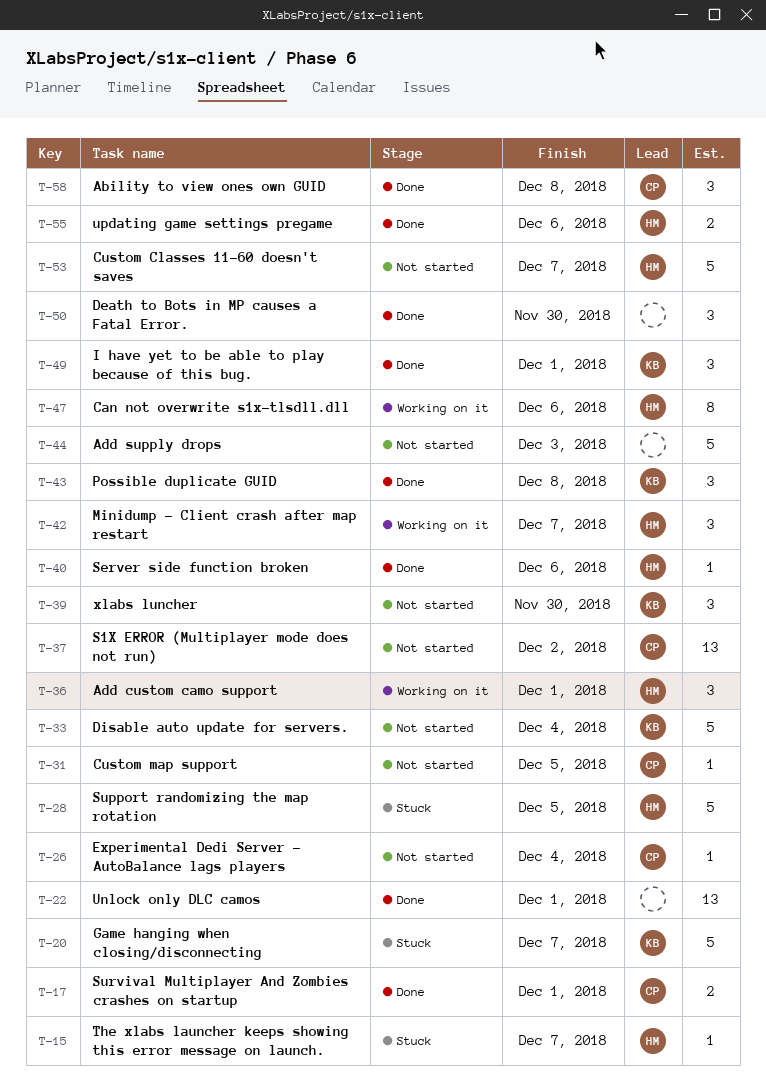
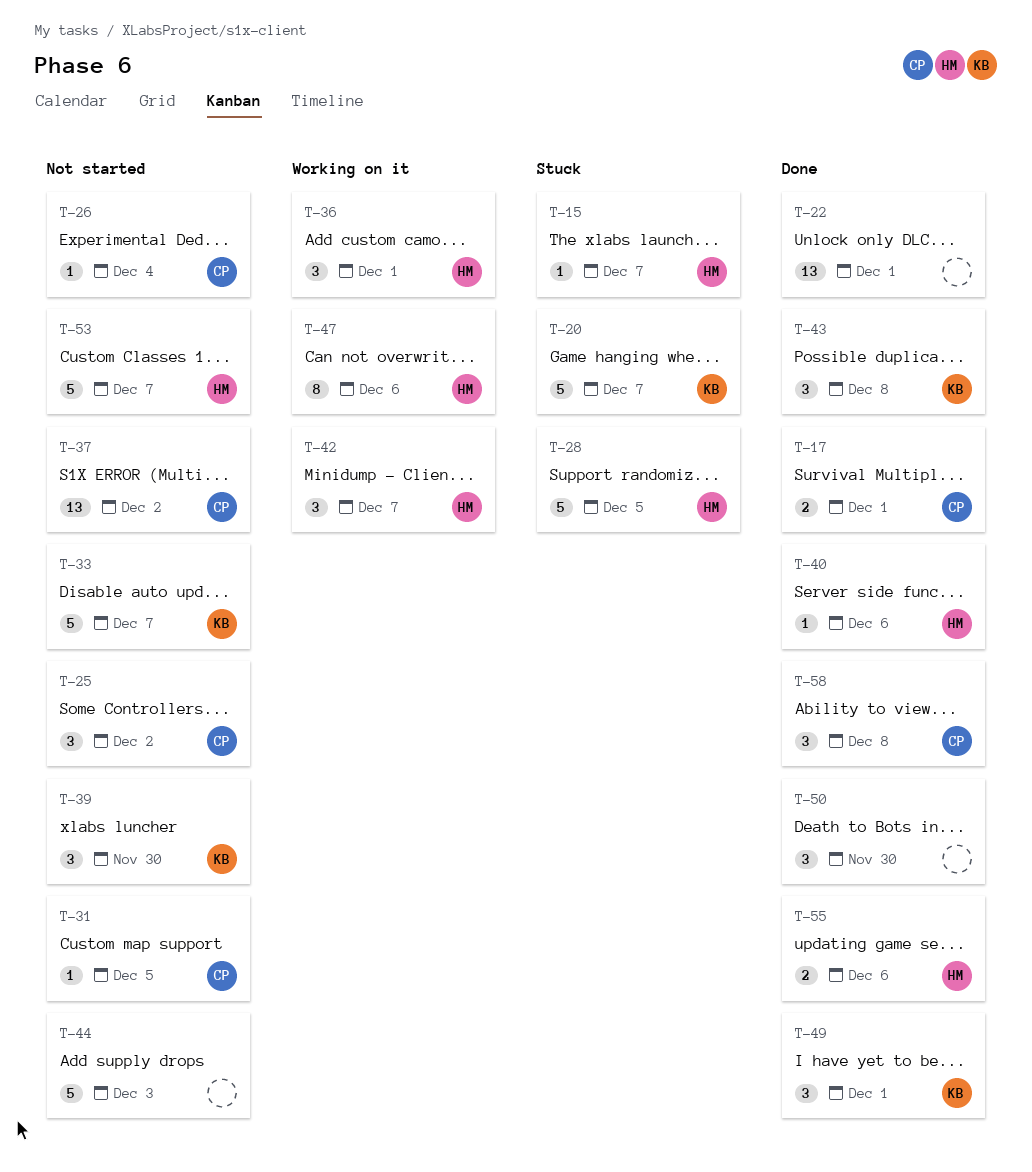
T-25: none -> present
T-33, due: Dec 4 -> Dec 7

